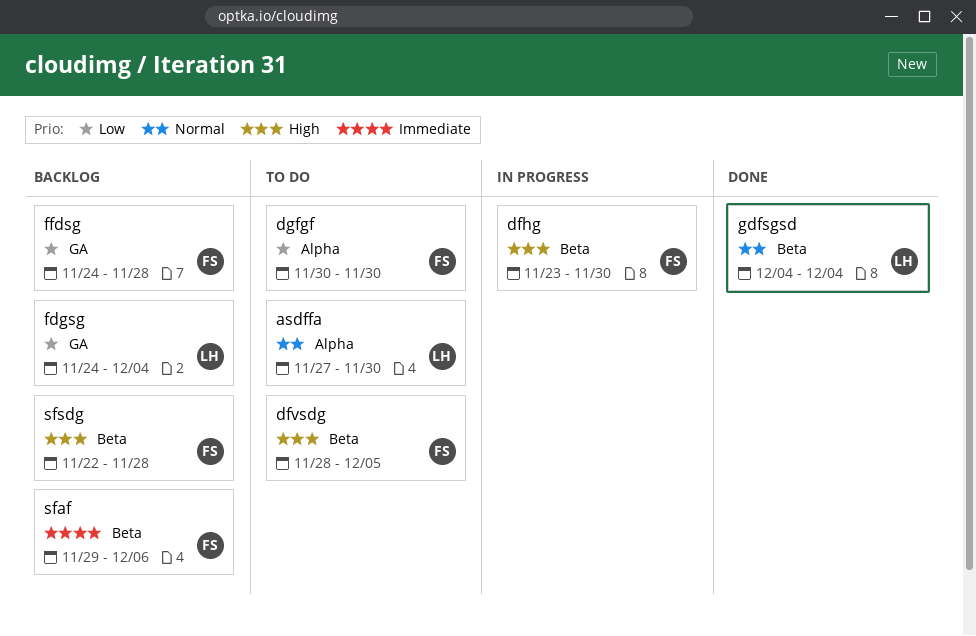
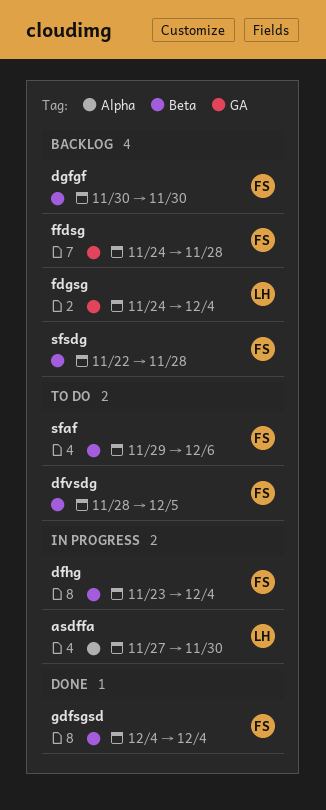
asdffa, status: To do -> In progress
dfhg, due: Nov 30 -> Dec 4
dgfgf, status: To do -> Backlog
dgfgf, label: Alpha -> Beta
gdfsgsd, owner: LH -> FS
sfaf, status: Backlog -> To do

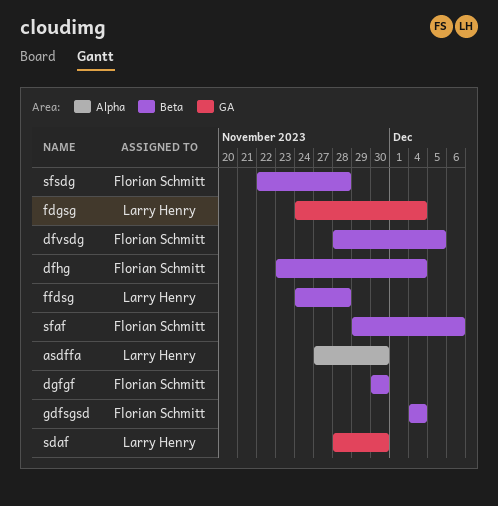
ffdsg, owner: Florian Schmitt -> Larry Henry
ffdsg, label: GA -> Beta
sdaf: none -> present

